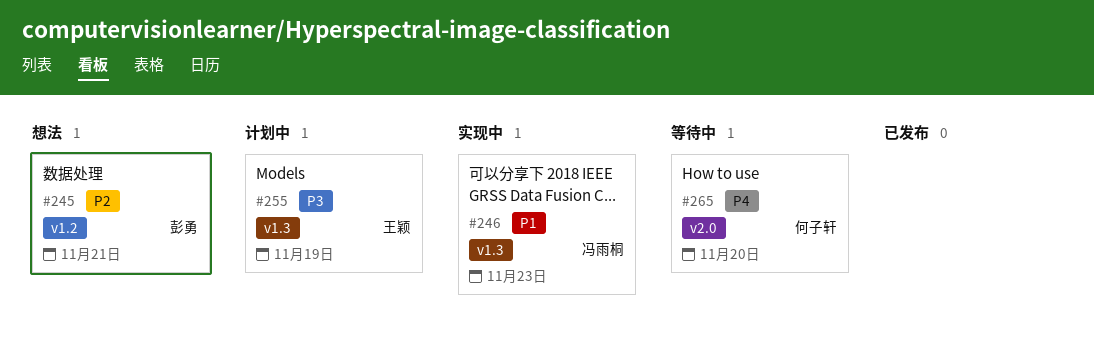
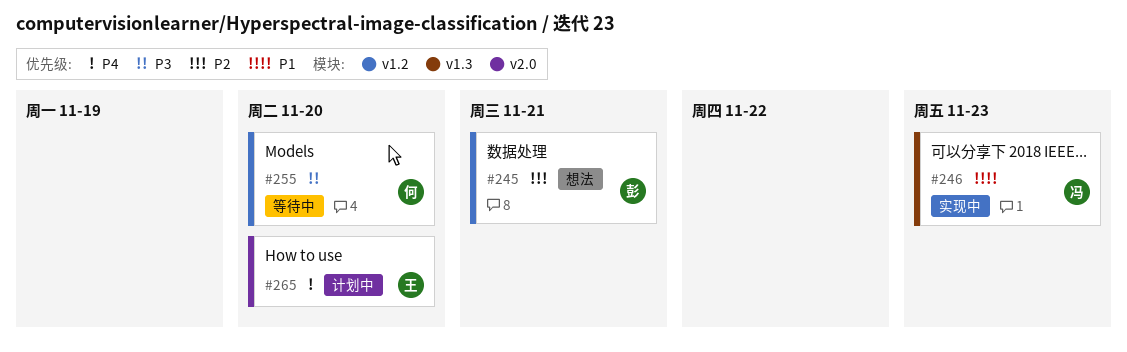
#255, status: 计划中 -> 等待中
#255, owner: 王颖 -> 何子轩
#255, label: v1.3 -> v1.2
#255, due: Nov 19 -> Nov 20
#265, status: 等待中 -> 计划中
#265, owner: 何子轩 -> 王颖

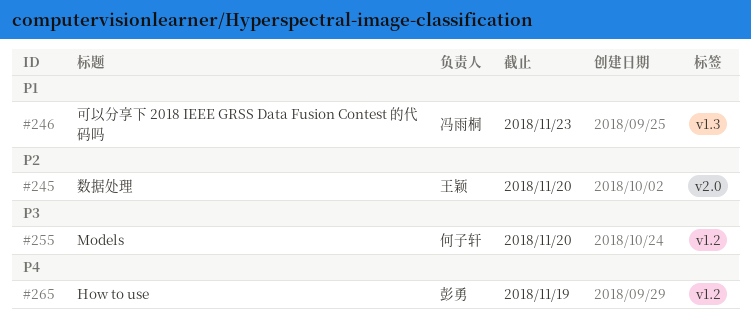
#245, owner: 彭勇 -> 王颖
#245, label: v1.2 -> v2.0
#245, due: Nov 21 -> Nov 20
#265, owner: 王颖 -> 彭勇
#265, label: v2.0 -> v1.2
#265, due: Nov 20 -> Nov 19

